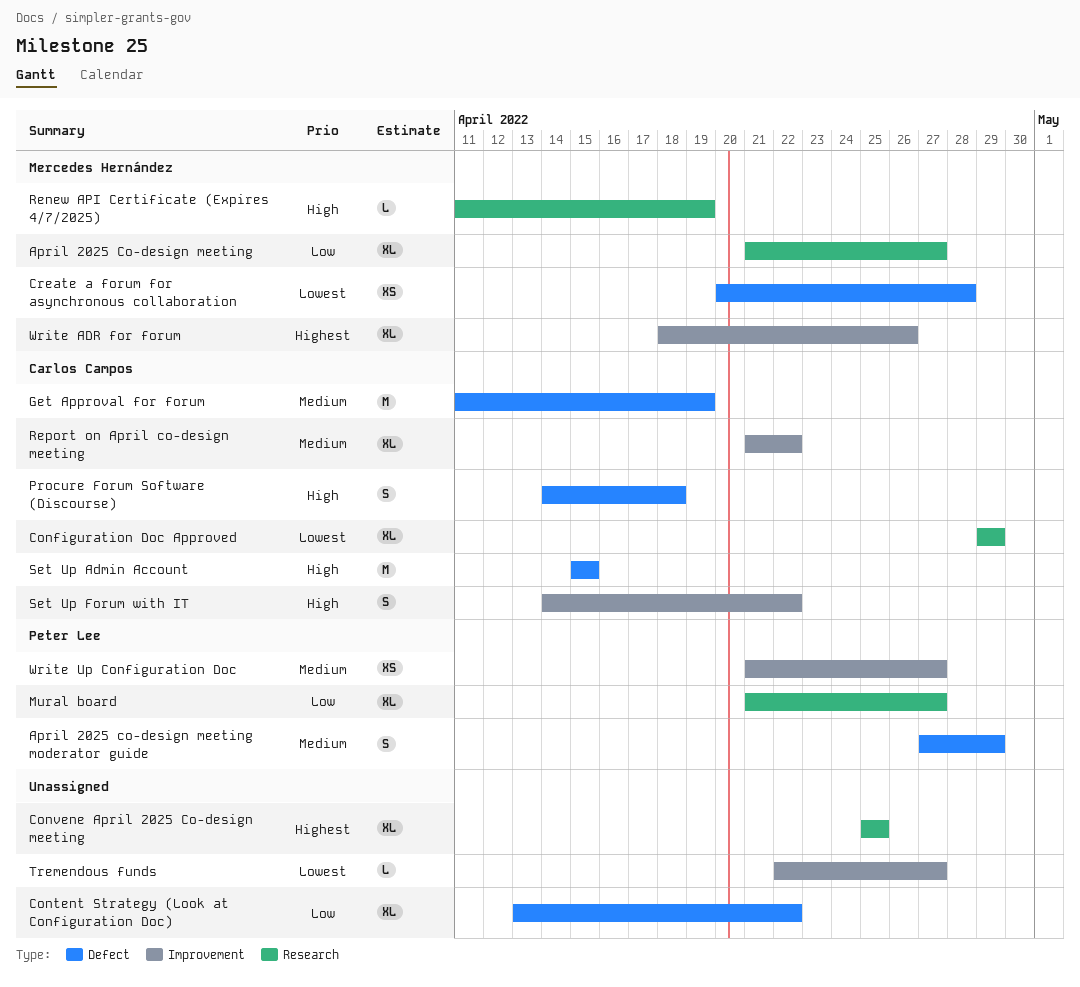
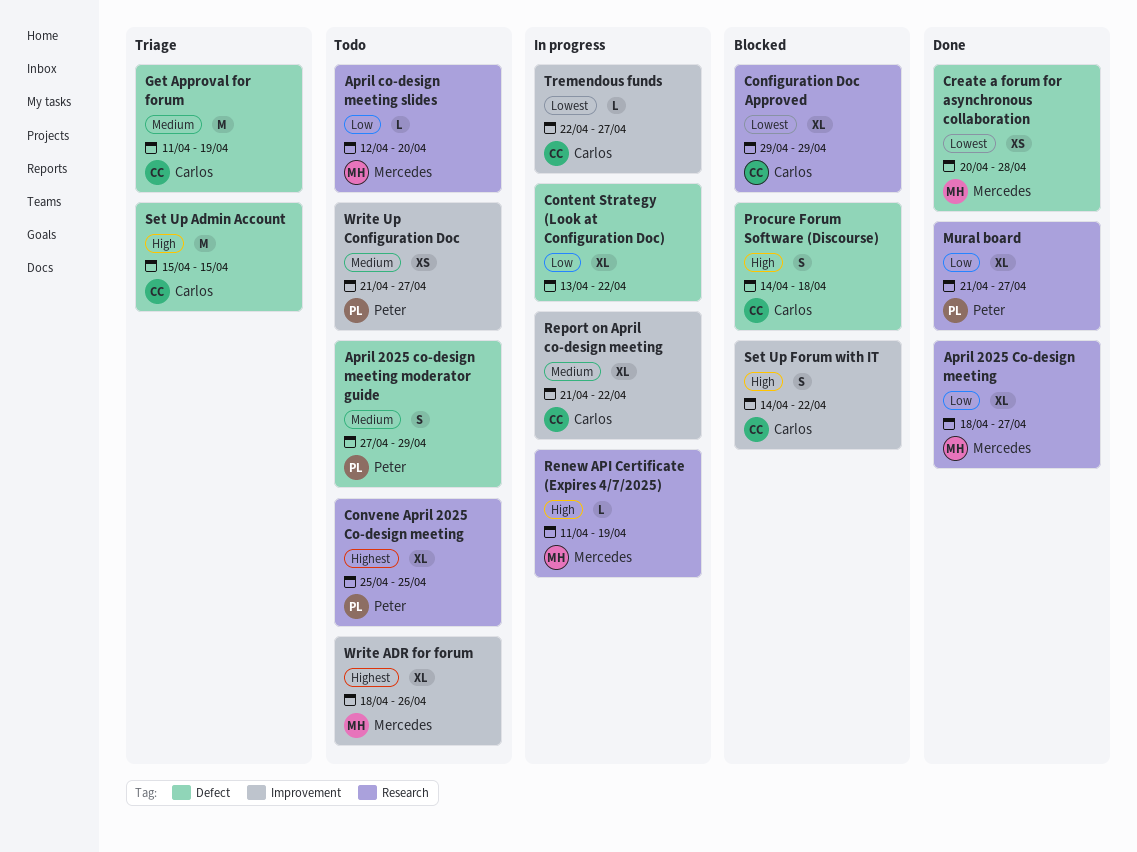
April 2025 Co-design meeting, start: Apr 21 -> Apr 18
April co-design meeting slides: none -> present
Convene April 2025 Co-design meeting, owner: none -> Peter Lee
Tremendous funds, owner: none -> Carlos Campos

